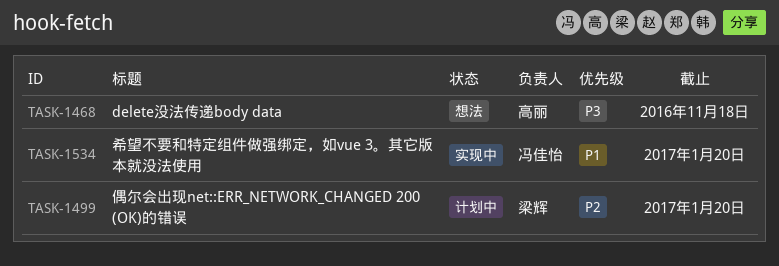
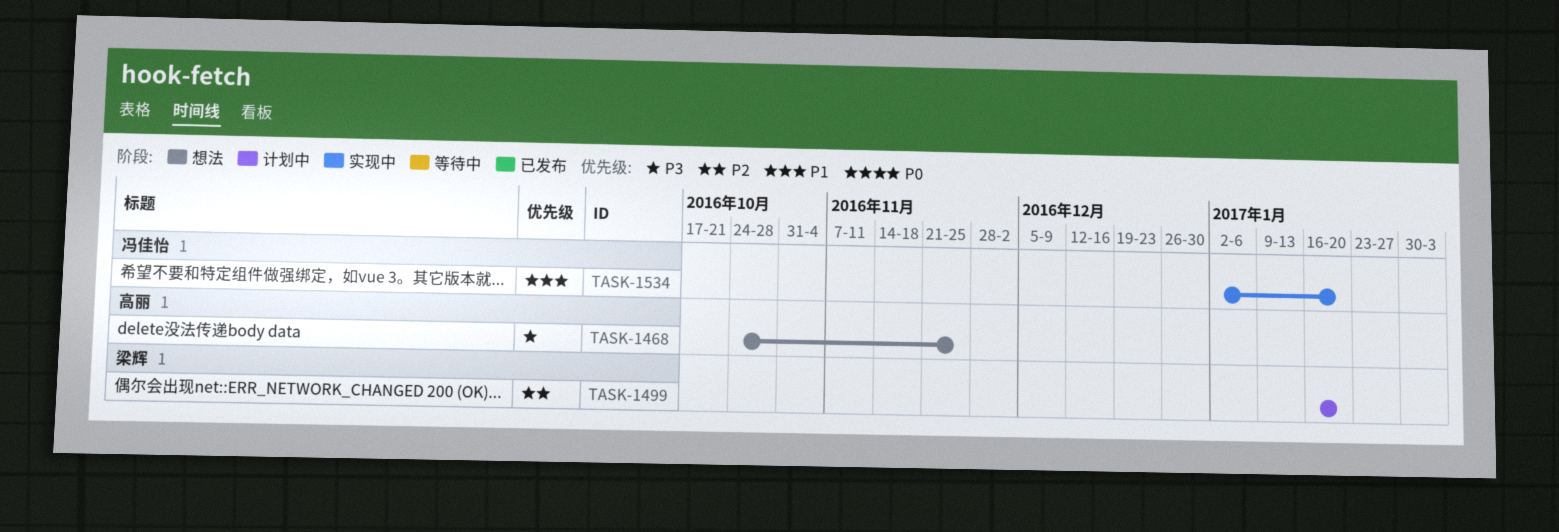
TASK-1468, due: Nov 18 -> Nov 25

